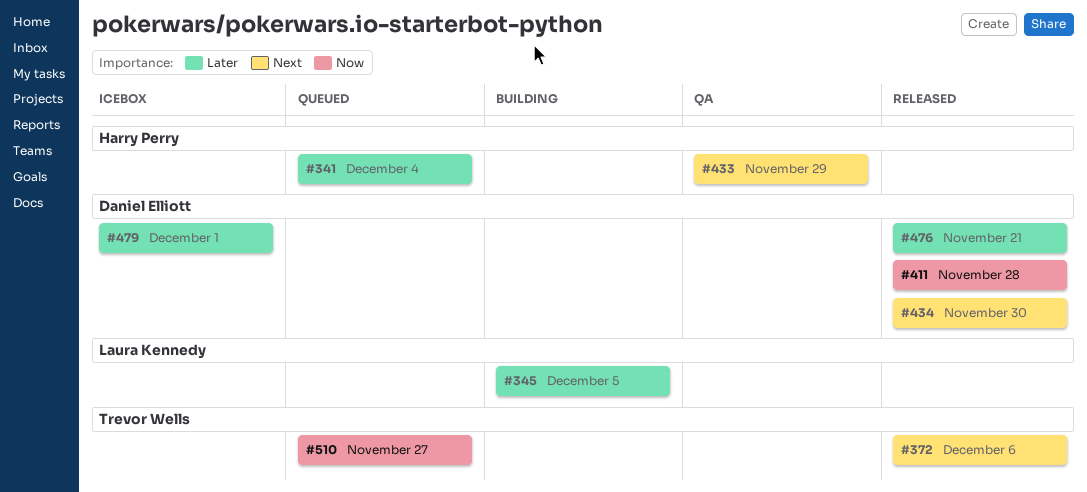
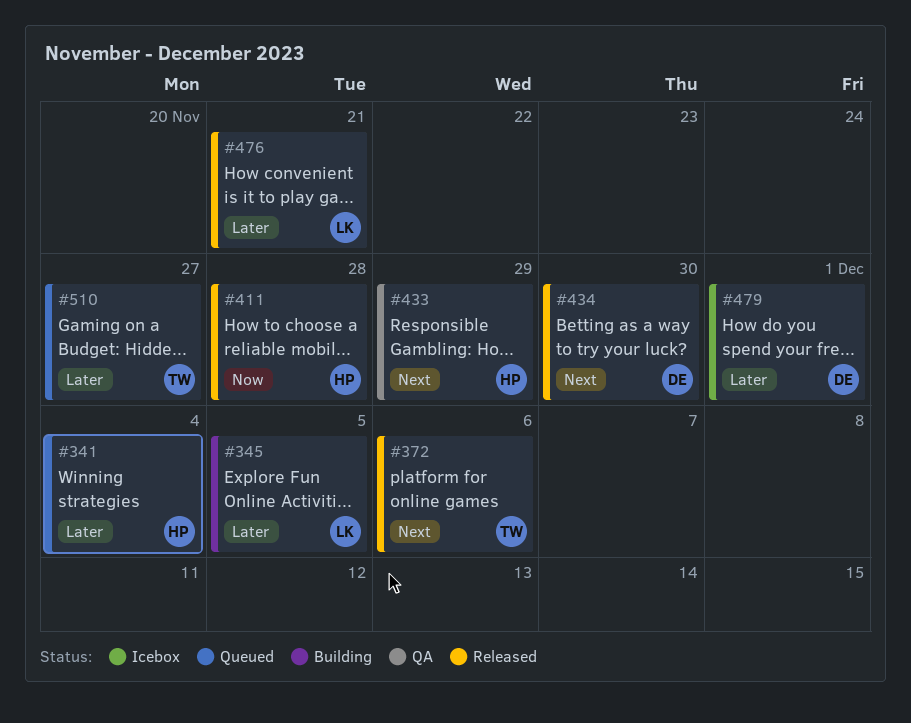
#411, owner: Daniel Elliott -> Harry Perry
#476, owner: Daniel Elliott -> Laura Kennedy
#510, priority: Now -> Later

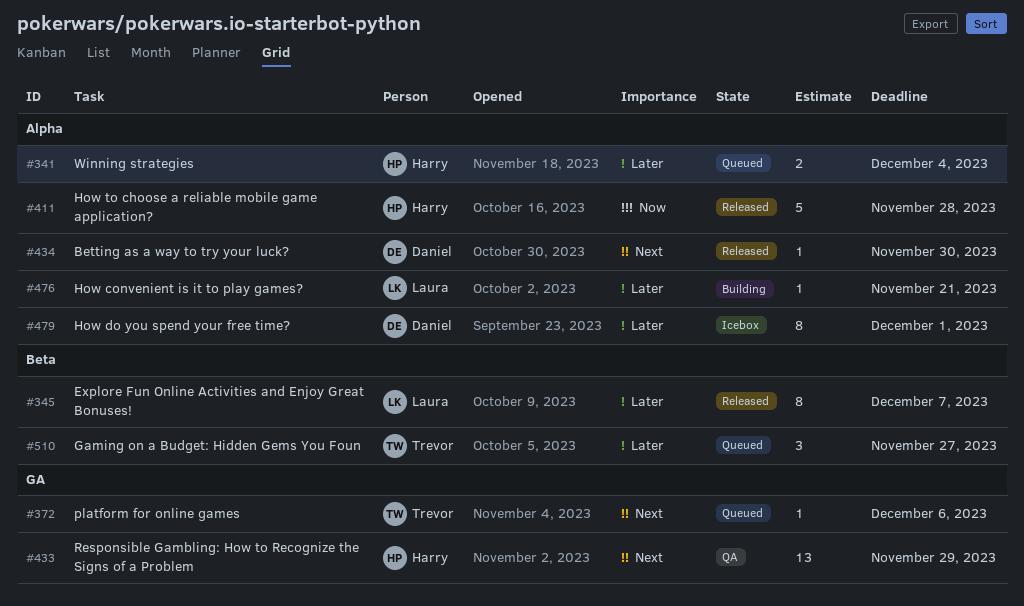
#345, status: Building -> Released
#345, due: Dec 5 -> Dec 7
#372, status: Released -> Queued
#476, status: Released -> Building

